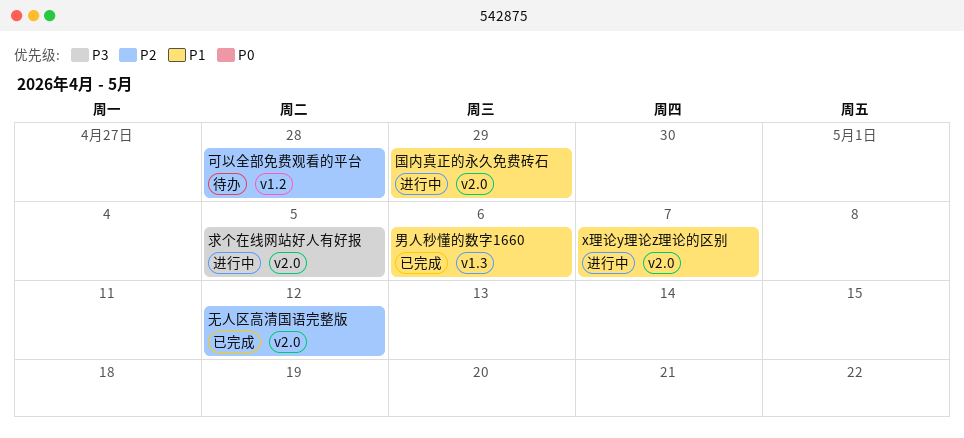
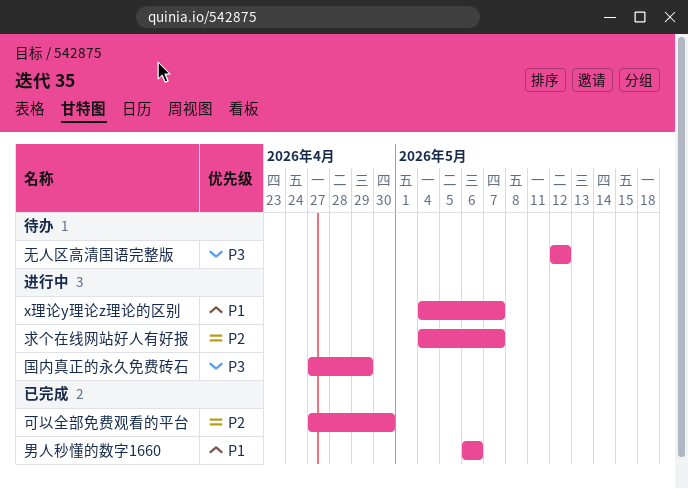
可以全部免费观看的平台, status: 待办 -> 已完成
可以全部免费观看的平台, due: Apr 28 -> Apr 30
国内真正的永久免费砖石, priority: P1 -> P3
无人区高清国语完整版, status: 已完成 -> 待办
无人区高清国语完整版, priority: P2 -> P3
求个在线网站好人有好报, priority: P3 -> P2
求个在线网站好人有好报, due: May 5 -> May 7

